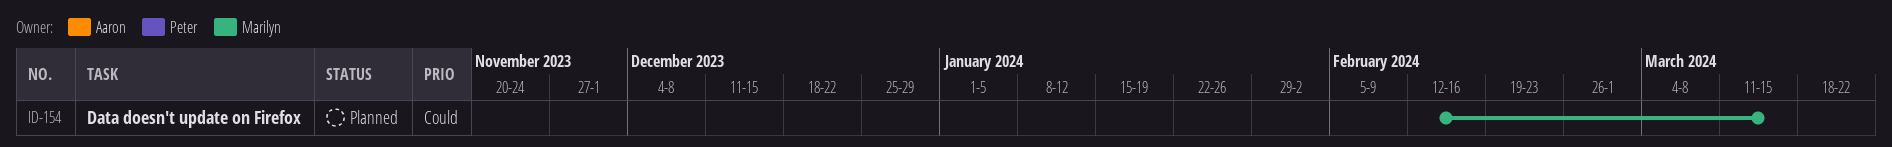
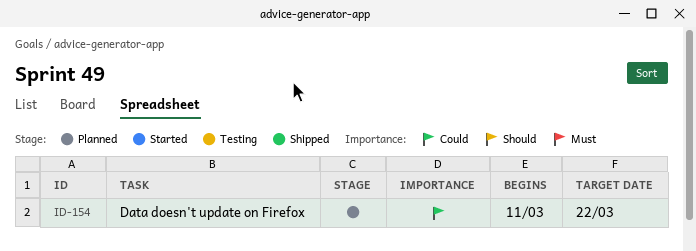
ID-154, start: Feb 12 -> Mar 11
ID-154, due: Mar 15 -> Mar 22

